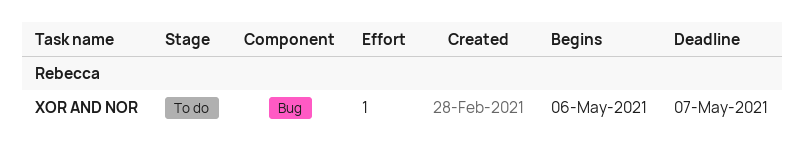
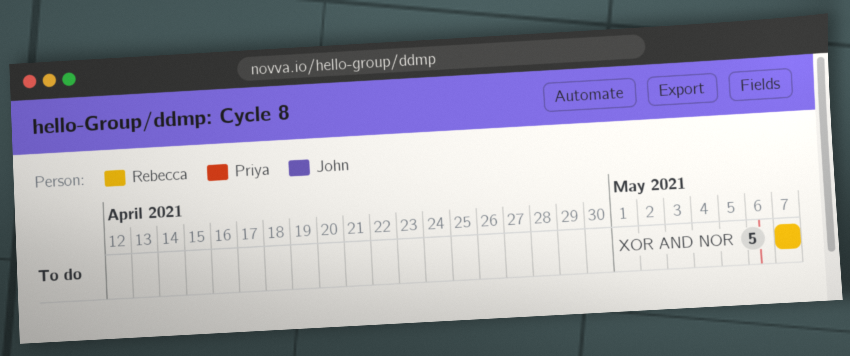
XOR AND NOR, estimate: 1 -> 5
XOR AND NOR, start: May 6 -> May 7

